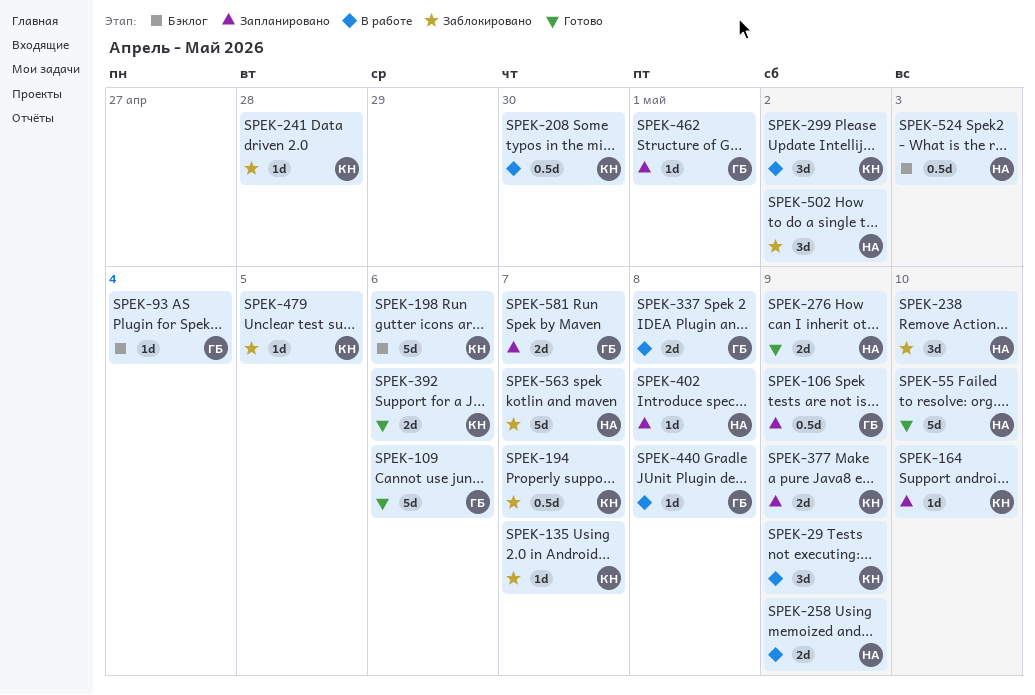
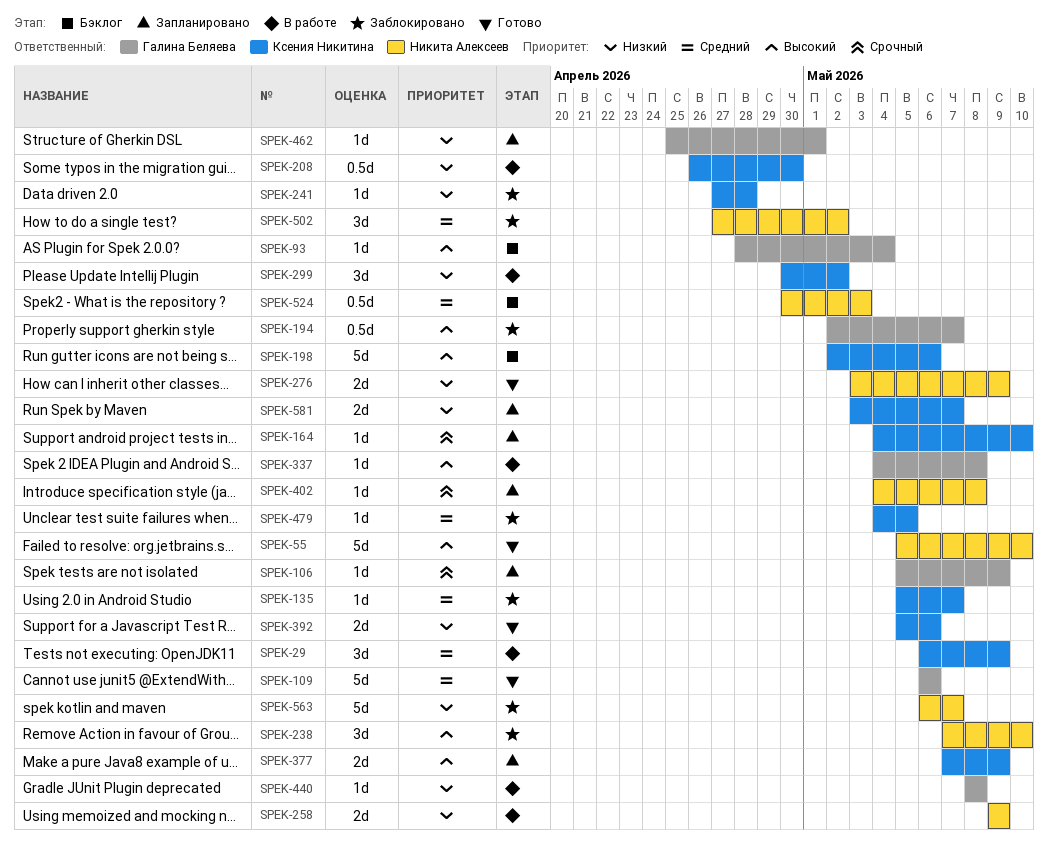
SPEK-106, estimate: 0.5d -> 1d
SPEK-194, owner: Ксения Никитина -> Галина Беляева
SPEK-337, estimate: 2d -> 1d
SPEK-581, owner: Галина Беляева -> Ксения Никитина

